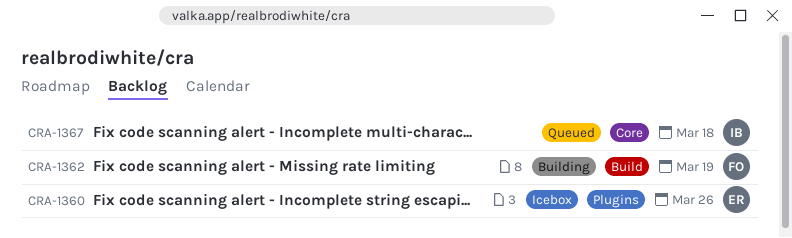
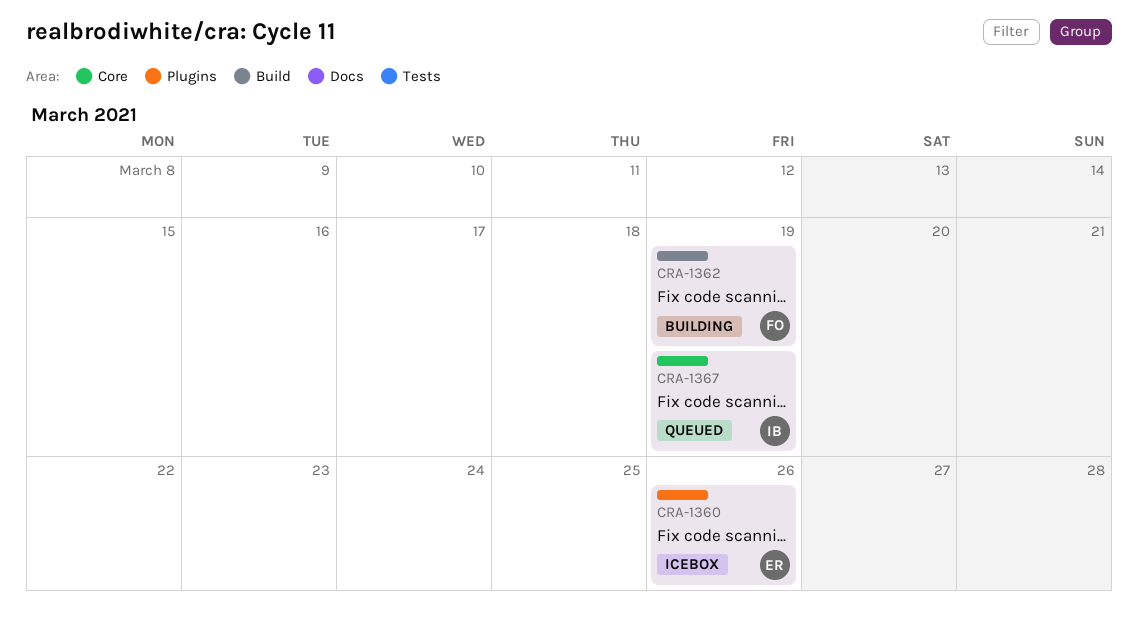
CRA-1367, due: Mar 18 -> Mar 19

